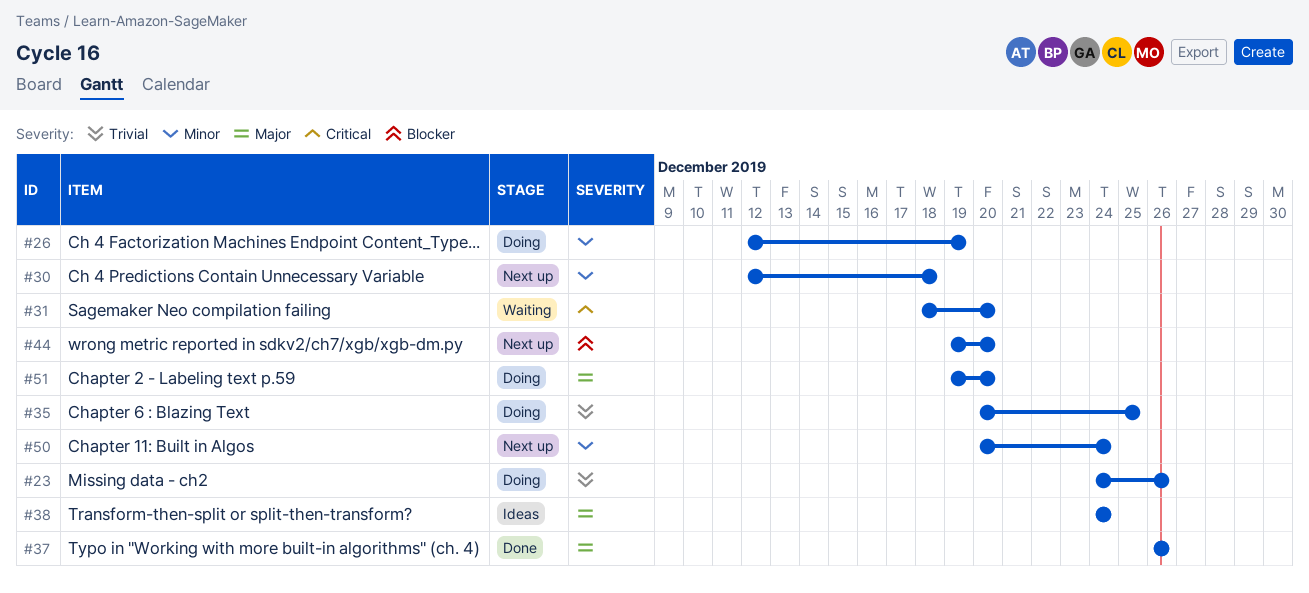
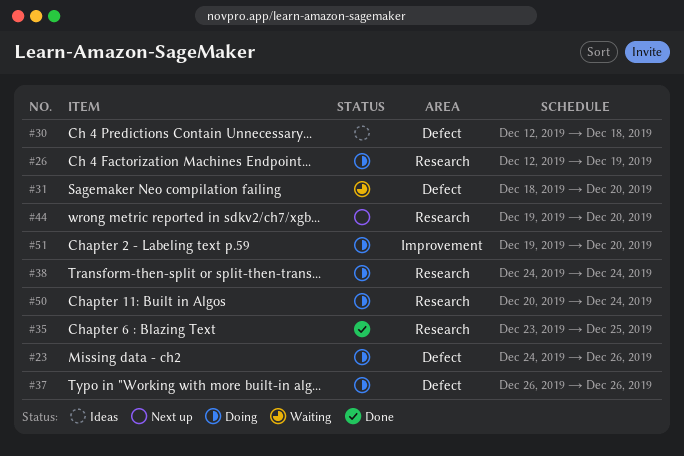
#30, status: Next up -> Ideas
#35, status: Doing -> Done
#35, start: Dec 20 -> Dec 23
#37, status: Done -> Doing
#38, status: Ideas -> Doing
#50, status: Next up -> Doing

